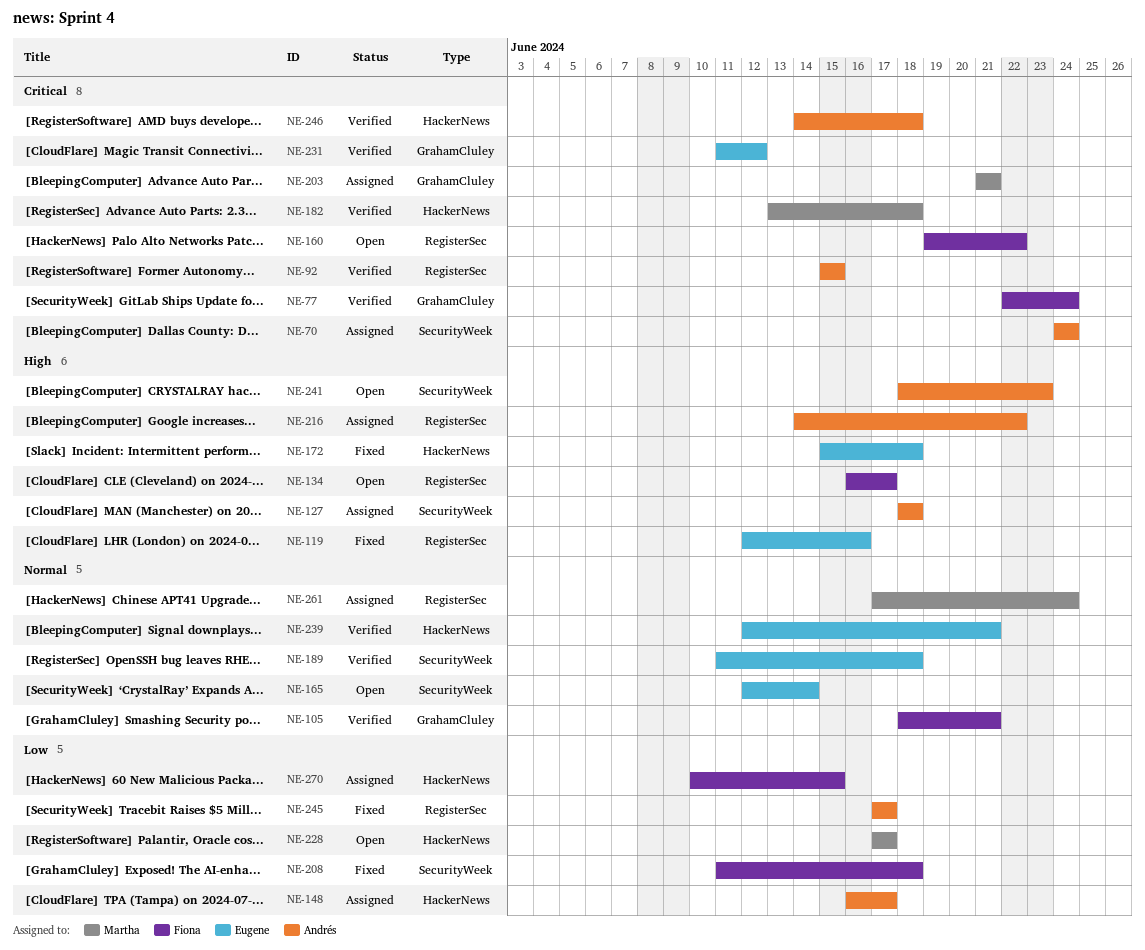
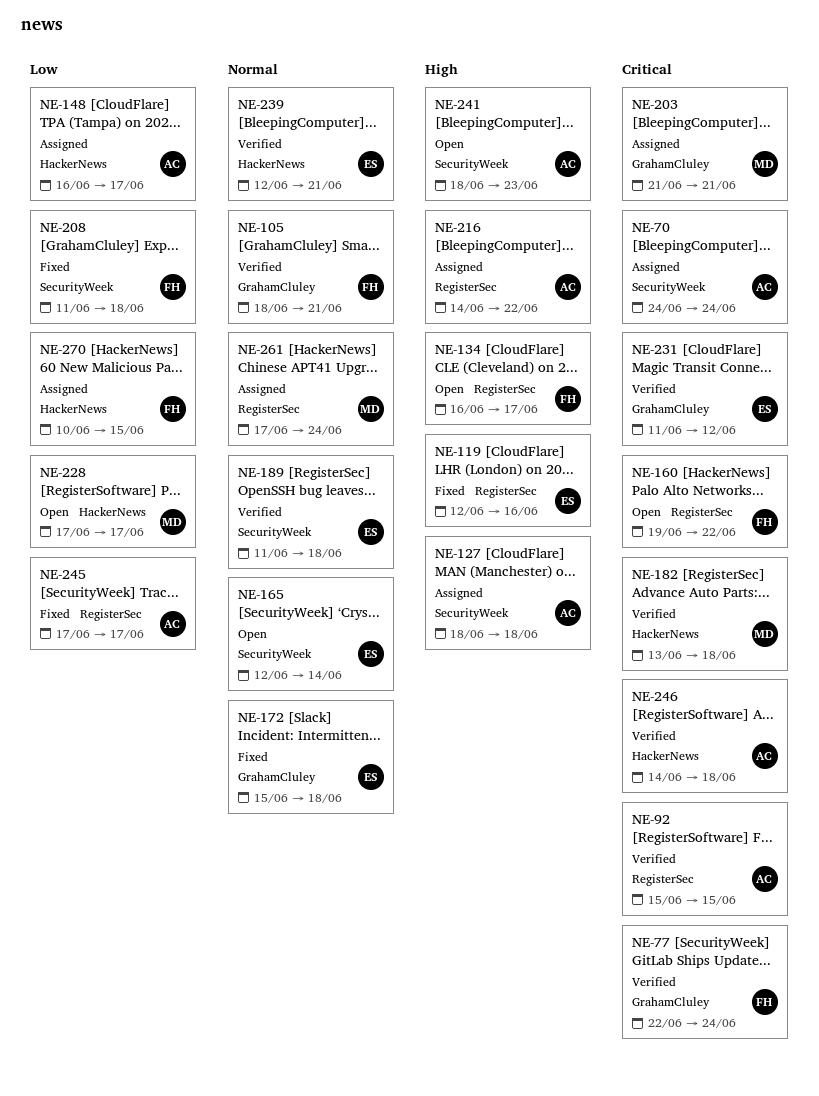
NE-172, priority: High -> Normal
NE-172, label: HackerNews -> GrahamCluley

